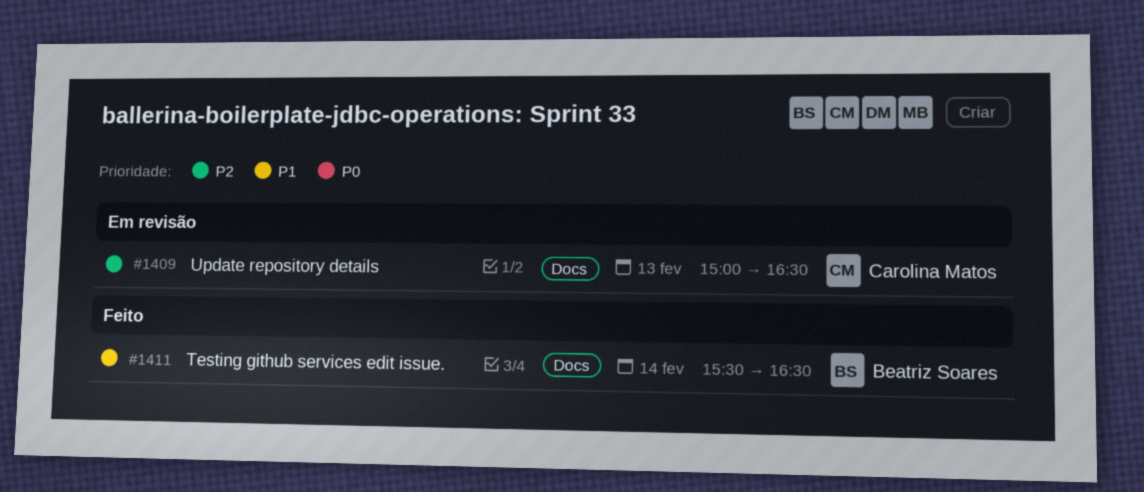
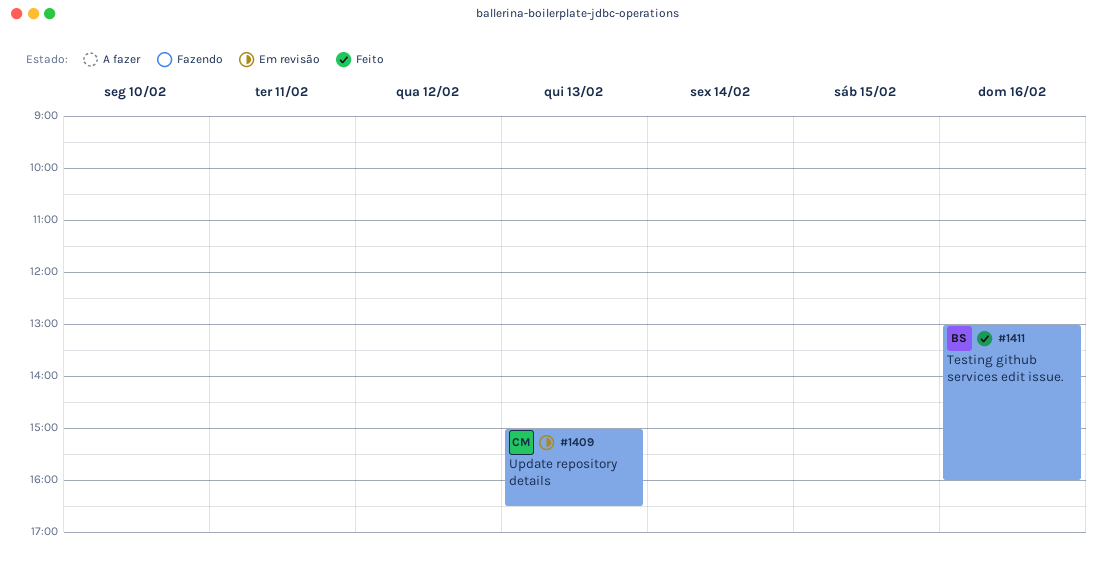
#1411, day: Feb 14 -> Feb 16
#1411, begins: 15:30 -> 13:00
#1411, ends: 16:30 -> 16:00

